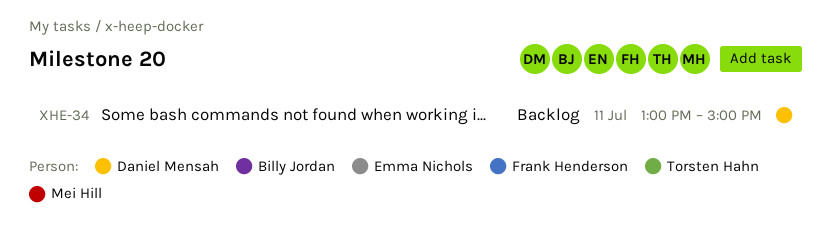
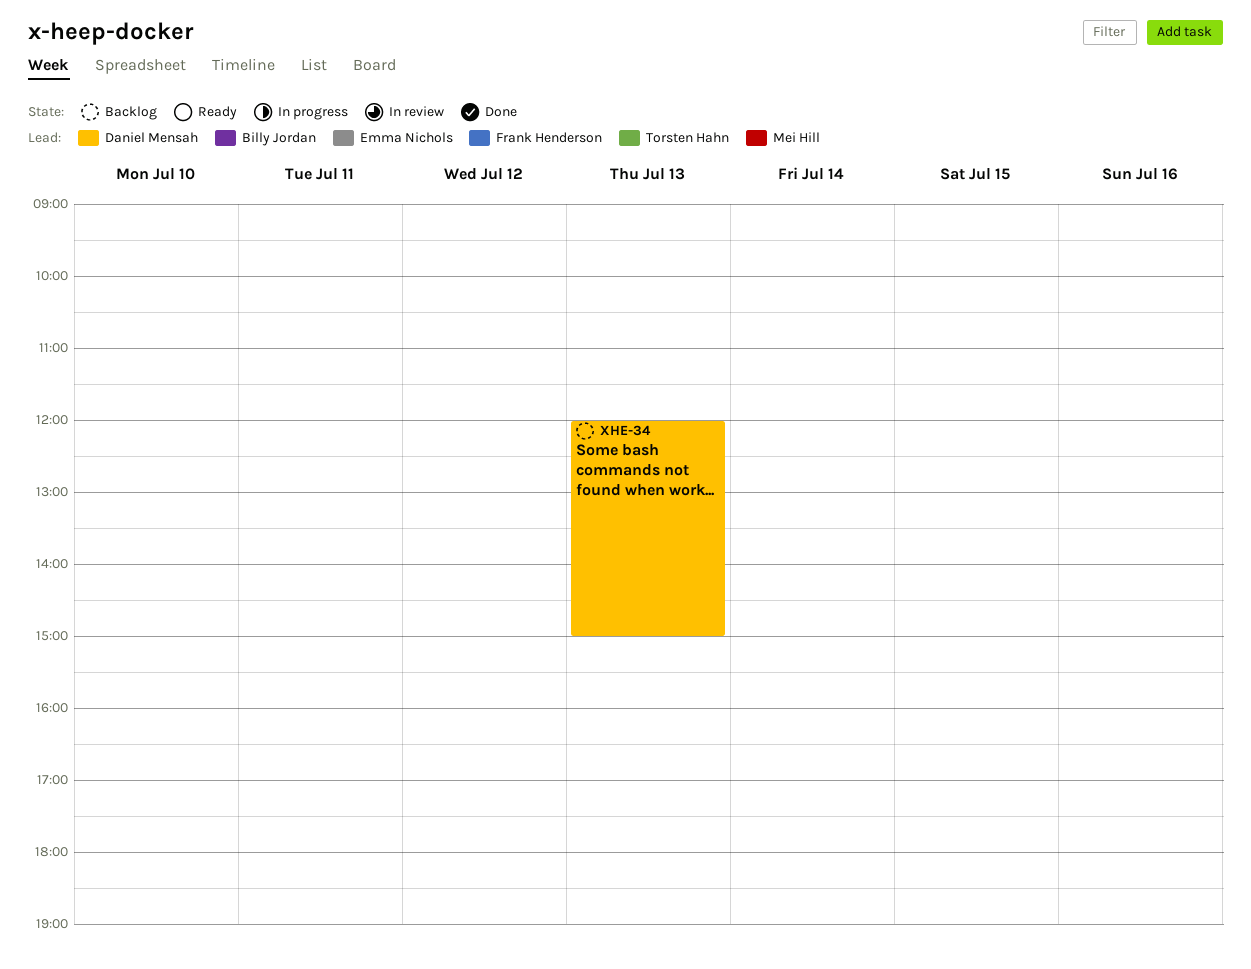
XHE-34, day: Jul 11 -> Jul 13
XHE-34, begins: 13:00 -> 12:00

